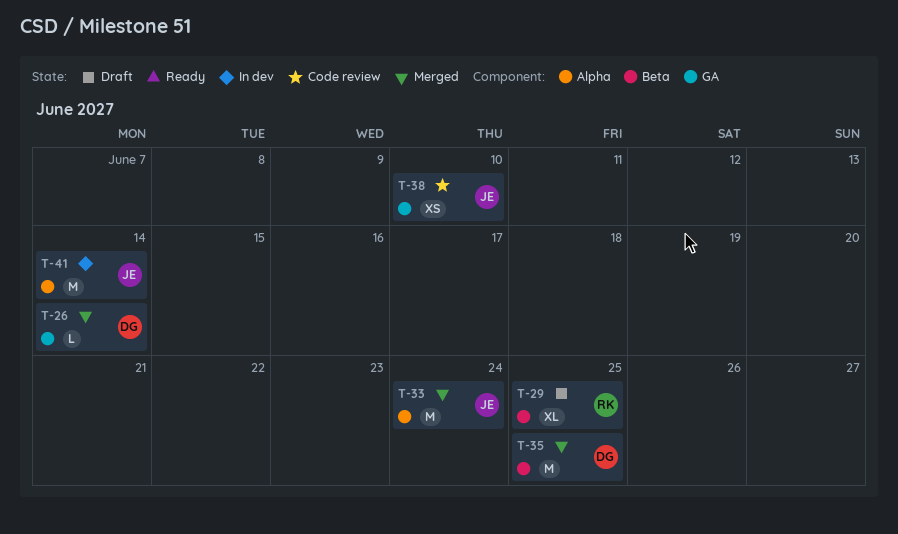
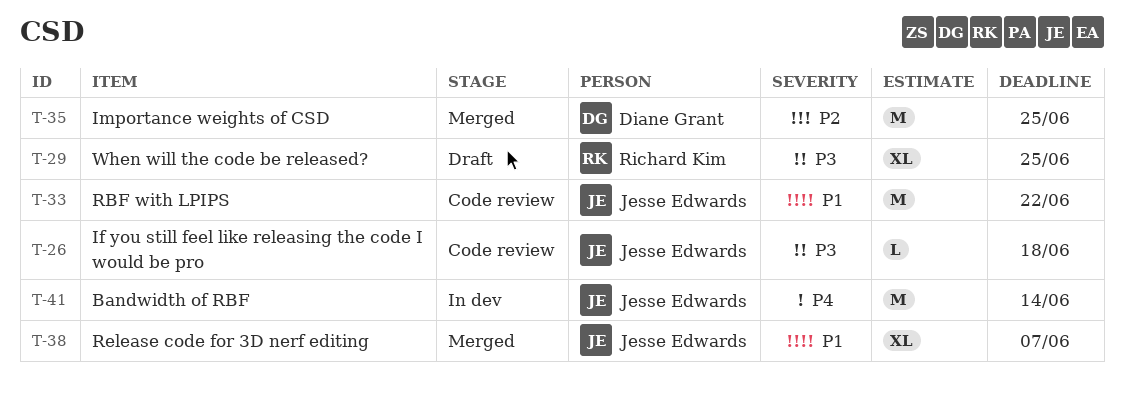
T-26, status: Merged -> Code review
T-26, owner: Diane Grant -> Jesse Edwards
T-26, due: Jun 14 -> Jun 18
T-33, status: Merged -> Code review
T-33, due: Jun 24 -> Jun 22
T-38, status: Code review -> Merged
T-38, estimate: XS -> XL
T-38, due: Jun 10 -> Jun 7

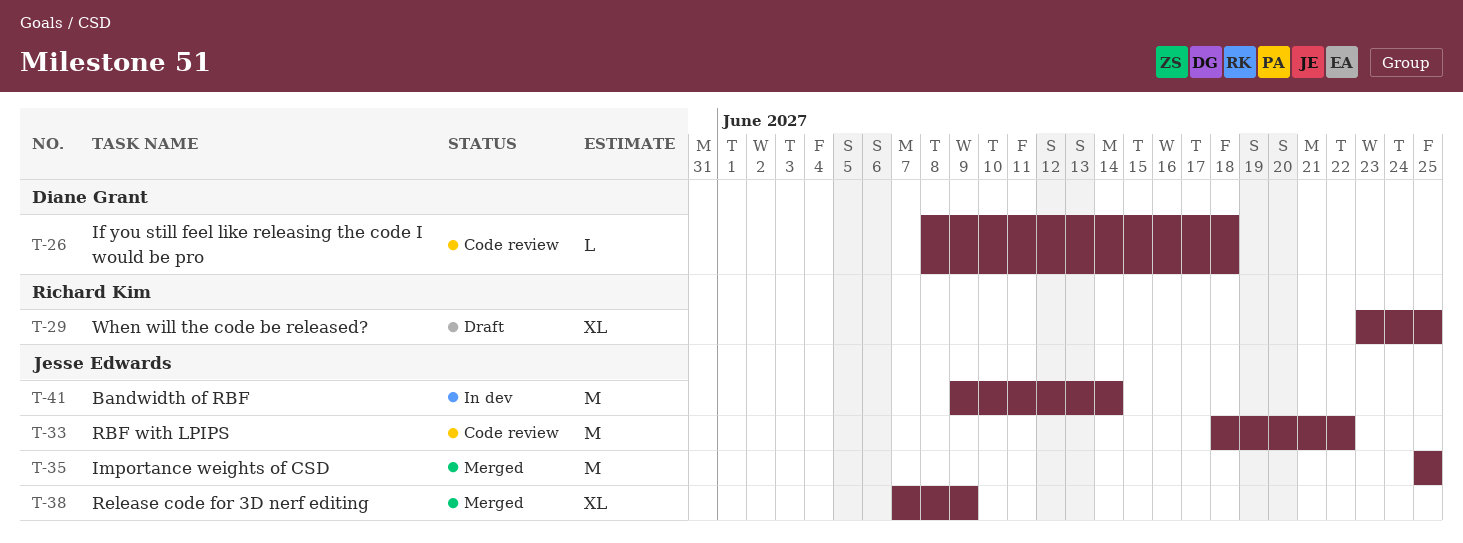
T-26, owner: Jesse Edwards -> Diane Grant
T-35, owner: Diane Grant -> Jesse Edwards
T-38, due: Jun 7 -> Jun 9

